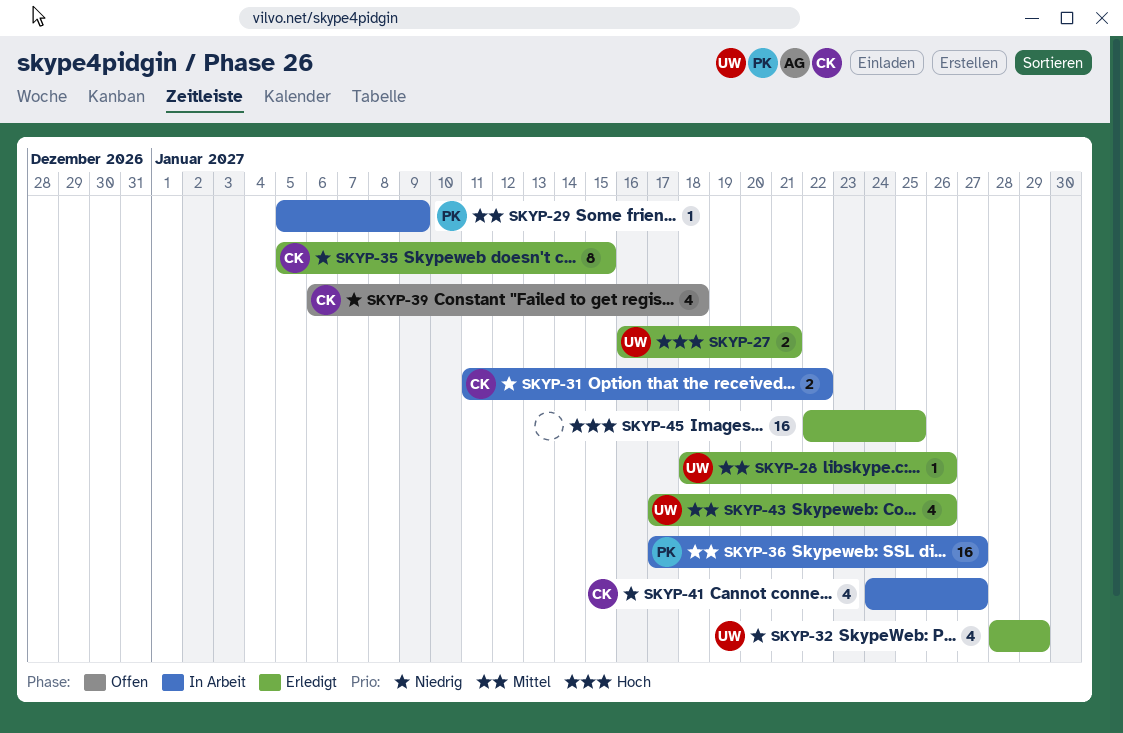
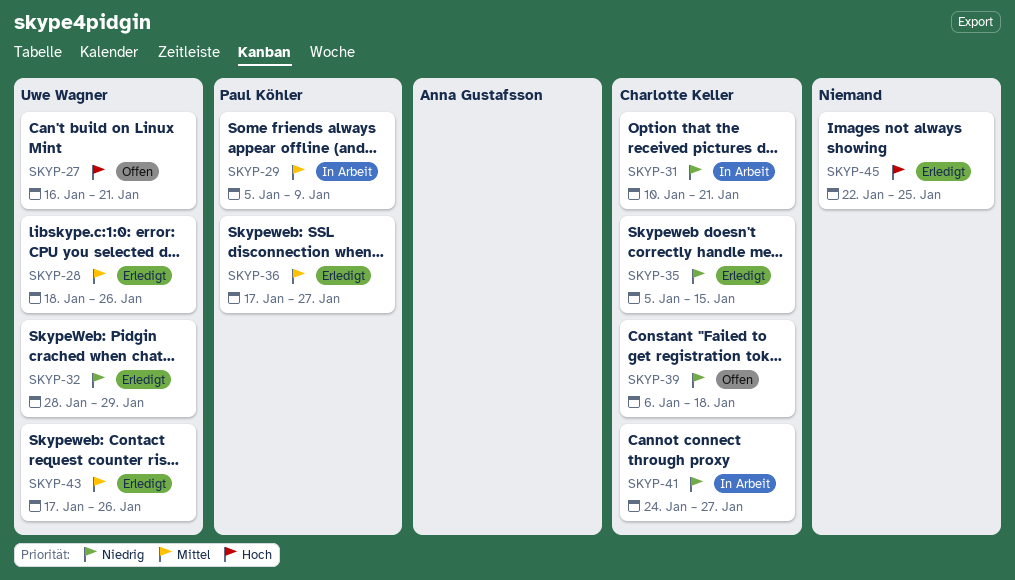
SKYP-27, status: Erledigt -> Offen
SKYP-31, start: Jan 11 -> Jan 10
SKYP-31, due: Jan 22 -> Jan 21
SKYP-36, status: In Arbeit -> Erledigt

